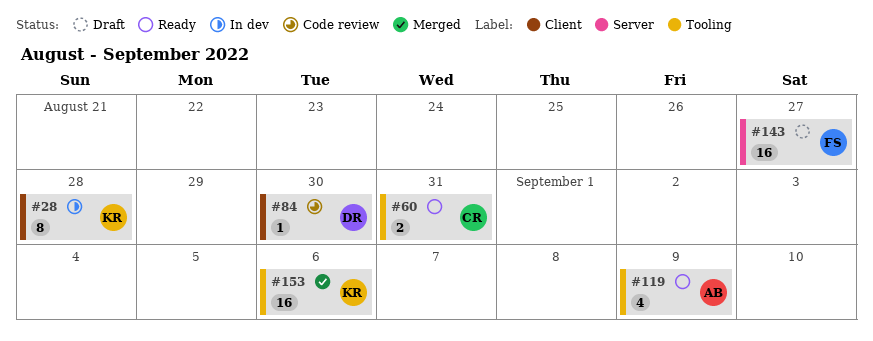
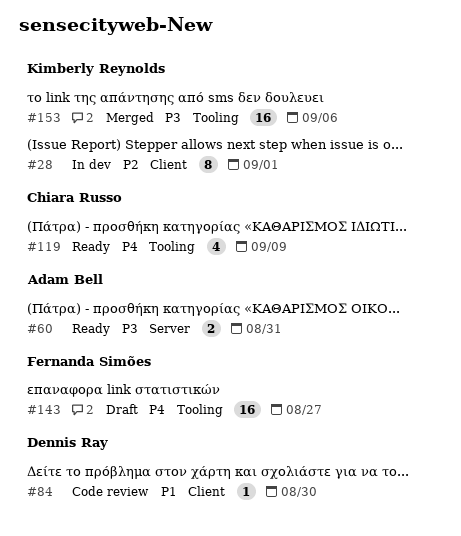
#28, due: Aug 28 -> Sep 1
#60, owner: Chiara Russo -> Adam Bell
#60, label: Tooling -> Server
#119, owner: Adam Bell -> Chiara Russo
#143, label: Server -> Tooling

